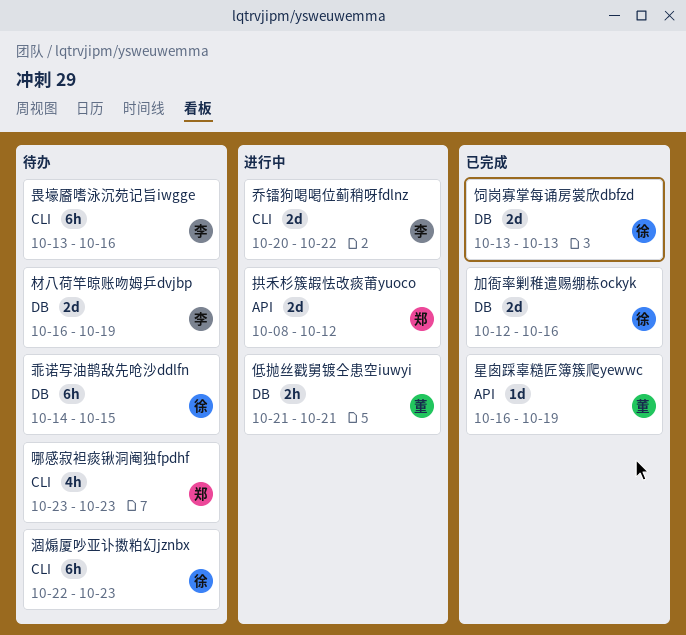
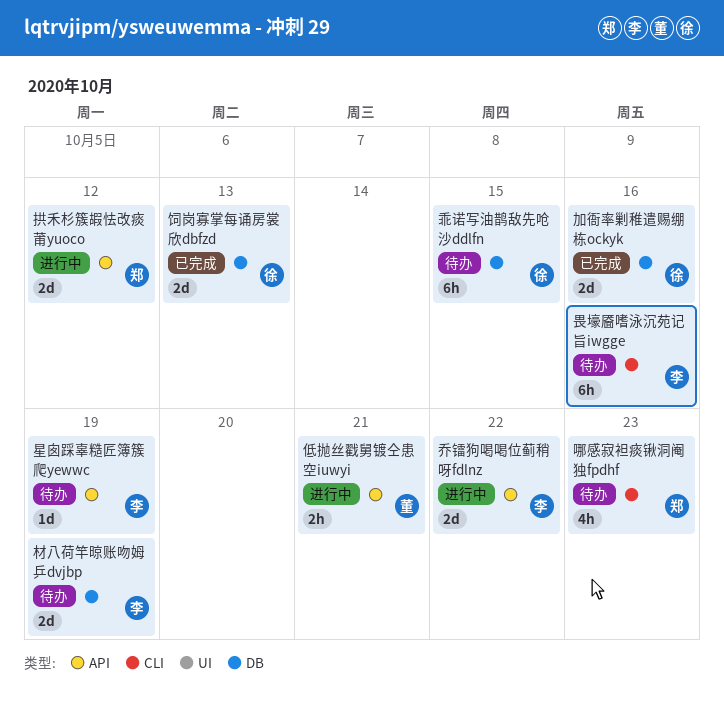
乔镭狗喝喝位蓟稍呀fdlnz, label: CLI -> API
低抛丝戳舅镀仝患空iuwyi, label: DB -> API
星囱踩辜糙匠簿簇爬yewwc, status: 已完成 -> 待办
星囱踩辜糙匠簿簇爬yewwc, owner: 董 -> 李
涸煽厦吵亚讣擞粕幻jznbx: present -> none

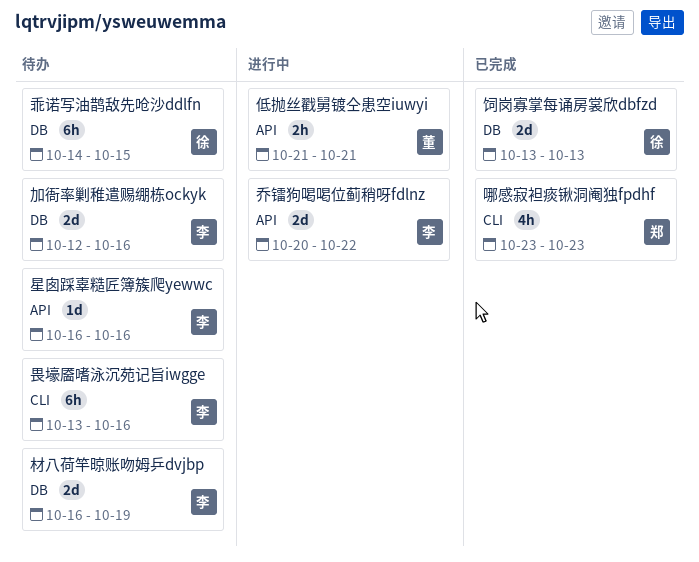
加衙率剿稚遣赐绷栋ockyk, status: 已完成 -> 待办
加衙率剿稚遣赐绷栋ockyk, owner: 徐 -> 李
哪感寂袒痰锹洞阉独fpdhf, status: 待办 -> 已完成
拱禾杉簇嘏怯改痰莆yuoco: present -> none
星囱踩辜糙匠簿簇爬yewwc, due: Oct 19 -> Oct 16

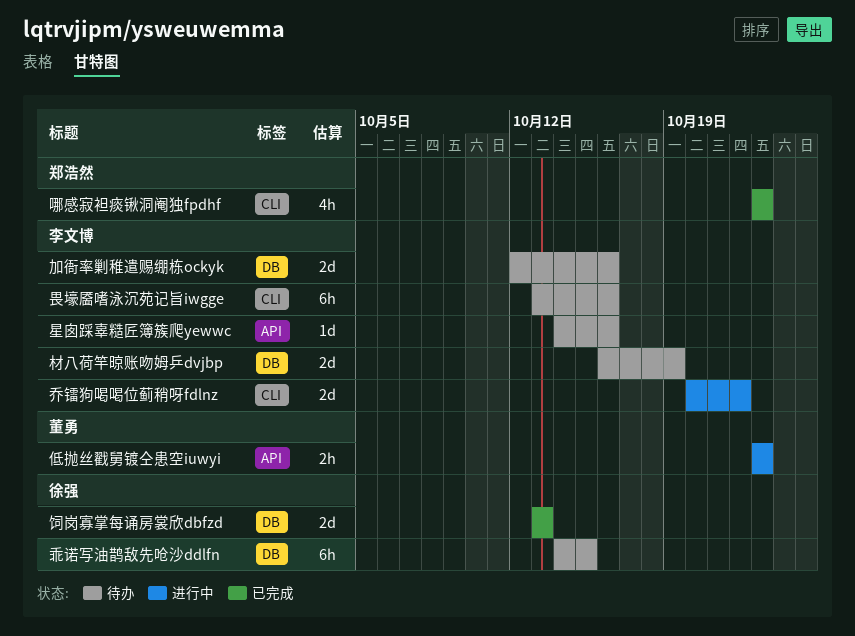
乔镭狗喝喝位蓟稍呀fdlnz, label: API -> CLI
低抛丝戳舅镀仝患空iuwyi, start: Oct 21 -> Oct 23
低抛丝戳舅镀仝患空iuwyi, due: Oct 21 -> Oct 23
星囱踩辜糙匠簿簇爬yewwc, start: Oct 16 -> Oct 14

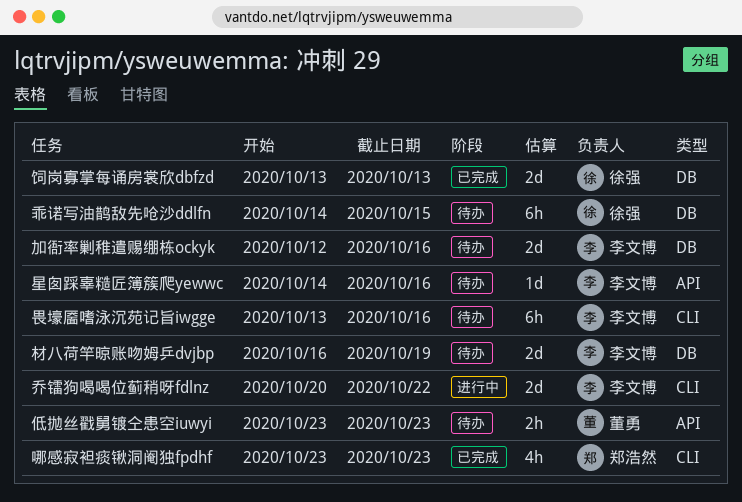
低抛丝戳舅镀仝患空iuwyi, status: 进行中 -> 待办

